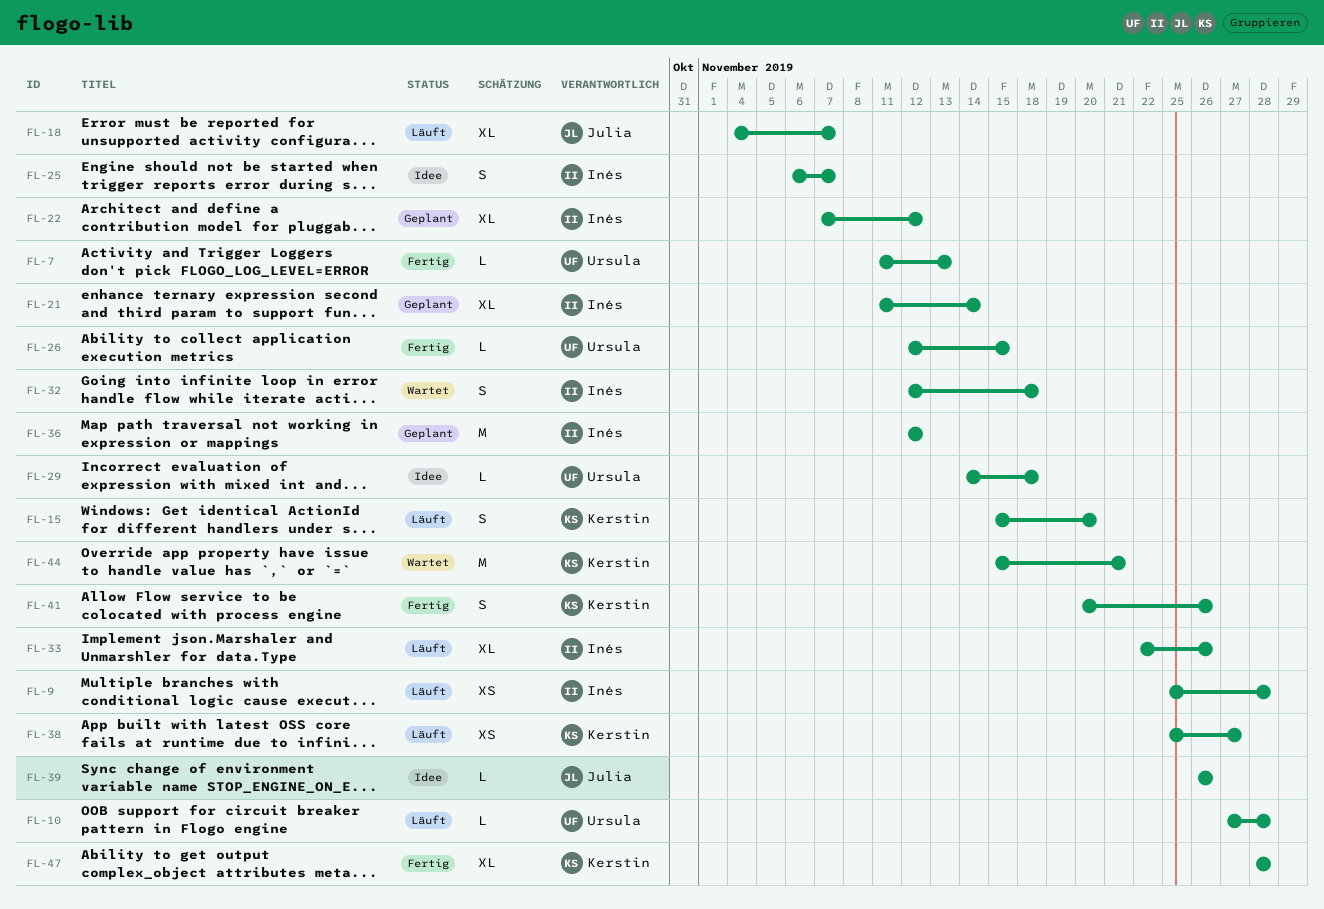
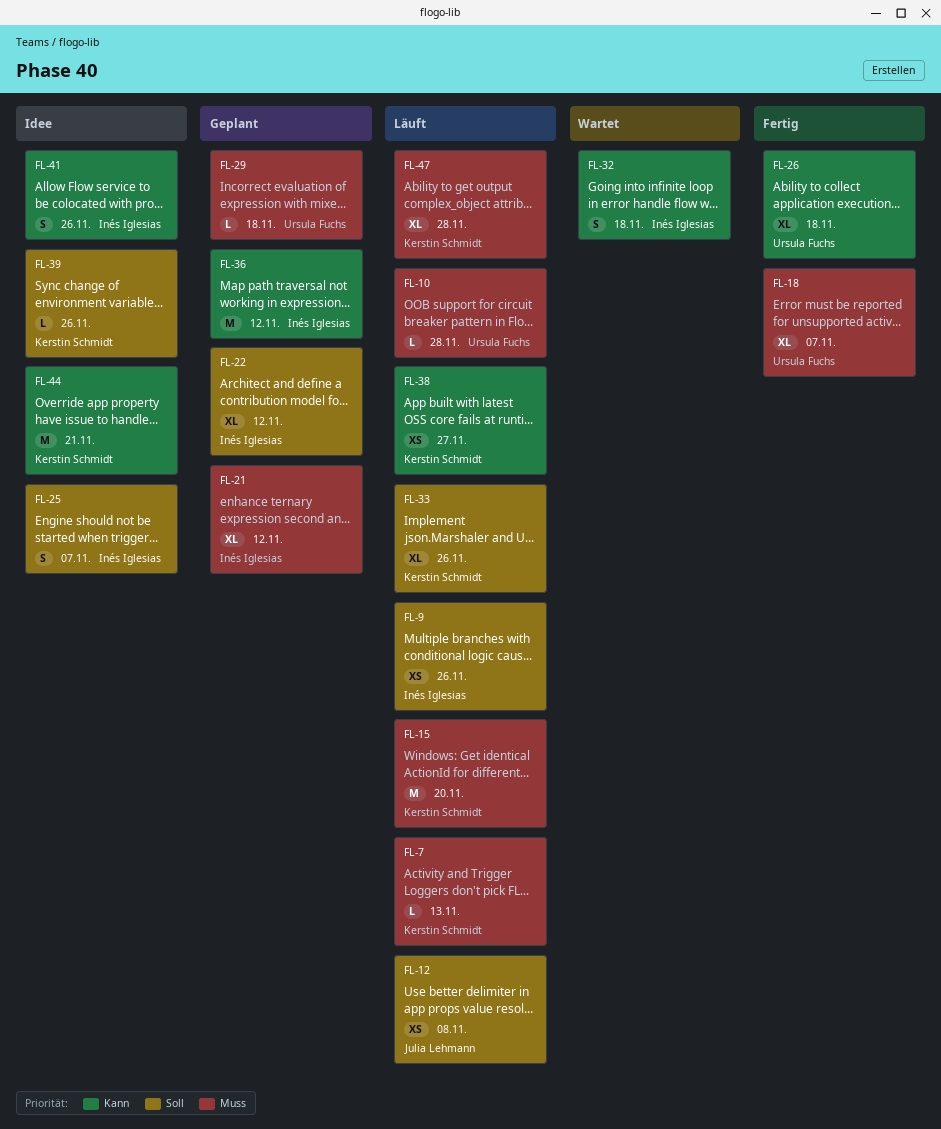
FL-7, status: Fertig -> Läuft
FL-7, owner: Ursula Fuchs -> Kerstin Schmidt
FL-9, due: Nov 28 -> Nov 26
FL-12: none -> present
FL-15, estimate: S -> M
FL-18, status: Läuft -> Fertig
FL-18, owner: Julia Lehmann -> Ursula Fuchs
FL-21, due: Nov 14 -> Nov 12
FL-26, estimate: L -> XL
FL-26, due: Nov 15 -> Nov 18
FL-29, status: Idee -> Geplant
FL-33, owner: Inés Iglesias -> Kerstin Schmidt
FL-39, owner: Julia Lehmann -> Kerstin Schmidt
FL-41, status: Fertig -> Idee
FL-41, owner: Kerstin Schmidt -> Inés Iglesias
FL-44, status: Wartet -> Idee
FL-47, status: Fertig -> Läuft

